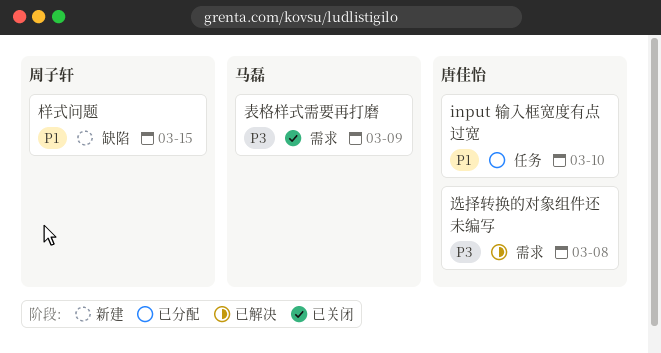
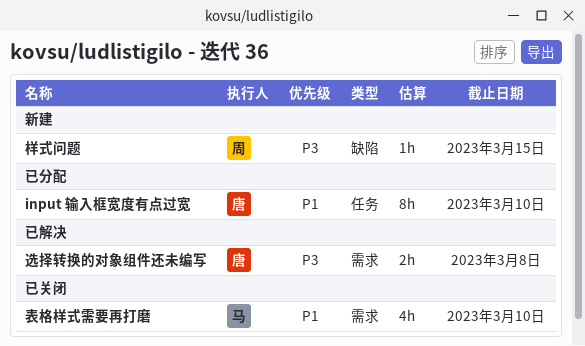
样式问题, priority: P1 -> P3
表格样式需要再打磨, priority: P3 -> P1
表格样式需要再打磨, due: Mar 9 -> Mar 10

